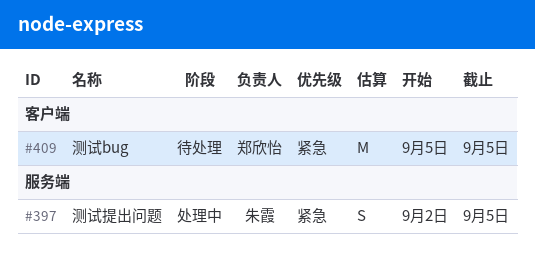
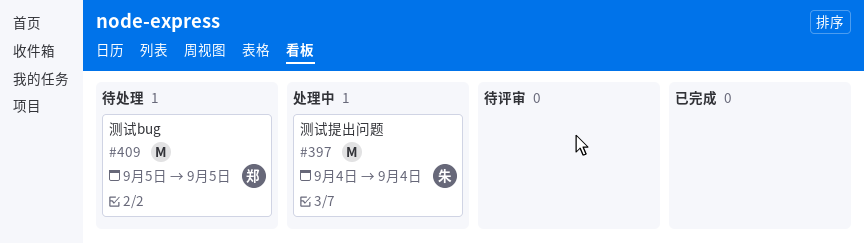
#397, estimate: S -> M
#397, start: Sep 2 -> Sep 4
#397, due: Sep 5 -> Sep 4

